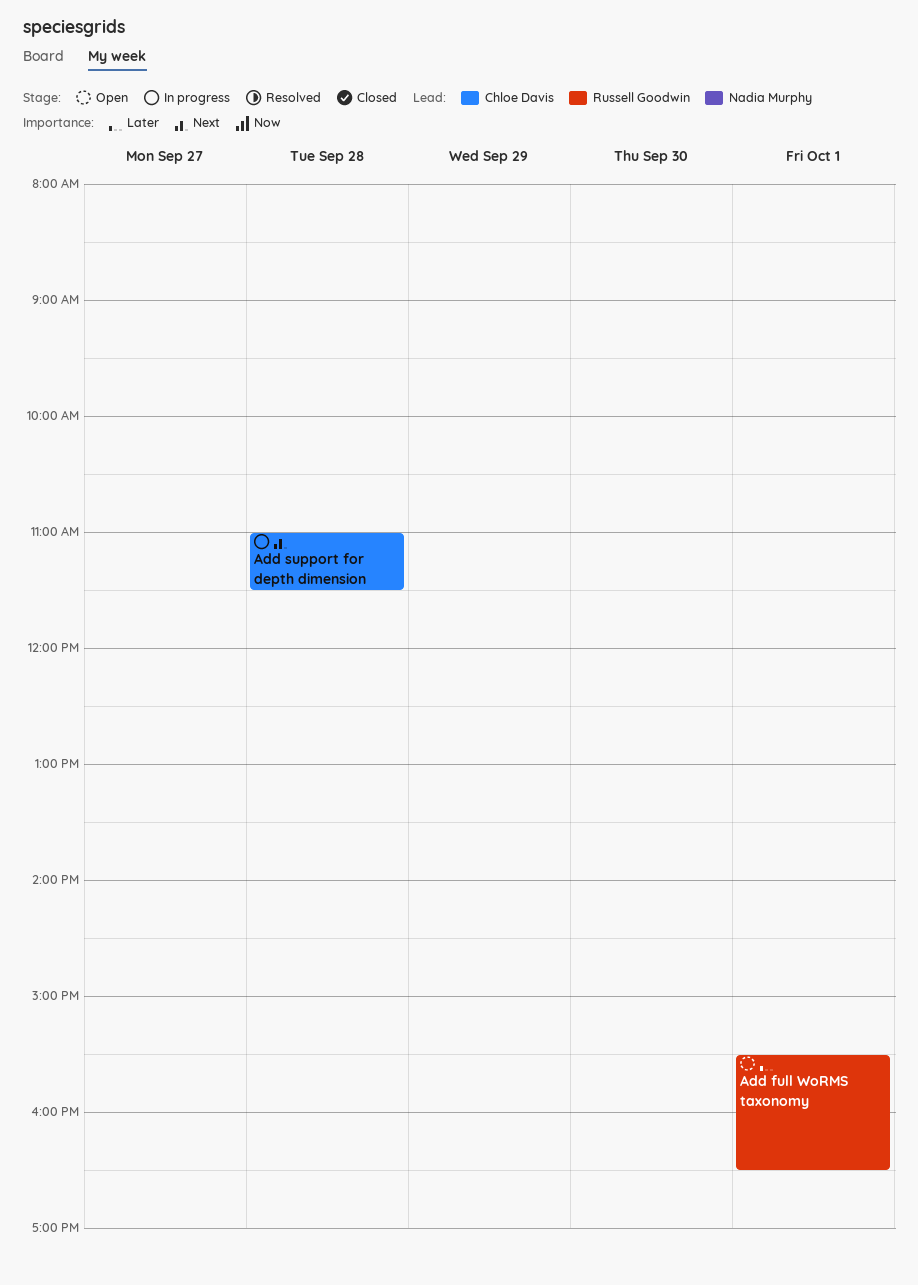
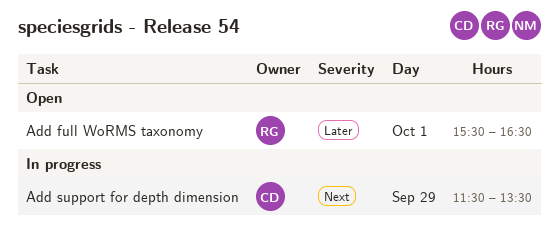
Add support for depth dimension, day: Sep 28 -> Sep 29
Add support for depth dimension, begins: 11:00 -> 11:30
Add support for depth dimension, ends: 11:30 -> 13:30

